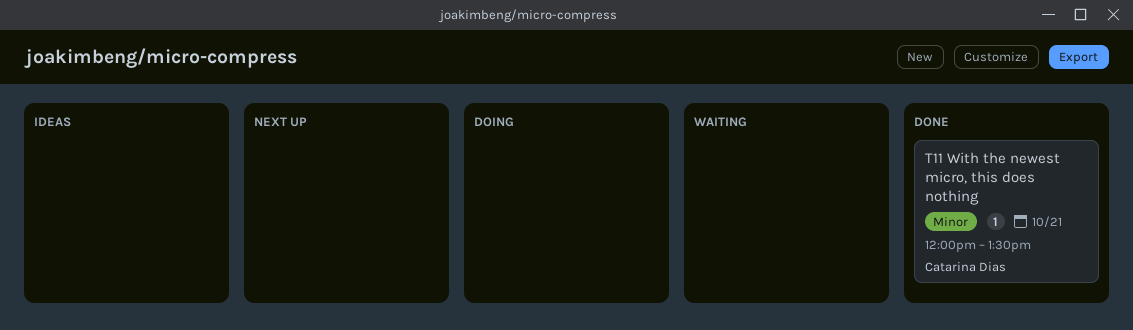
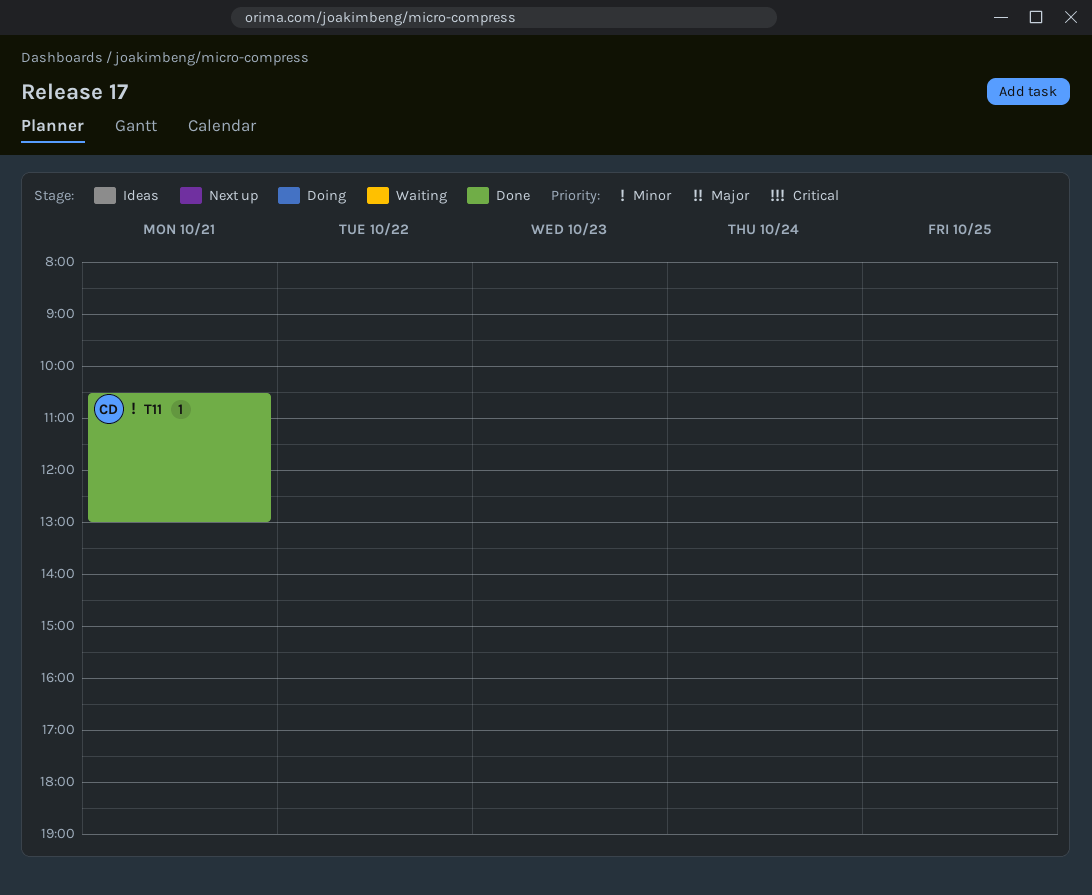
T11, begins: 12:00 -> 10:30
T11, ends: 13:30 -> 13:00

